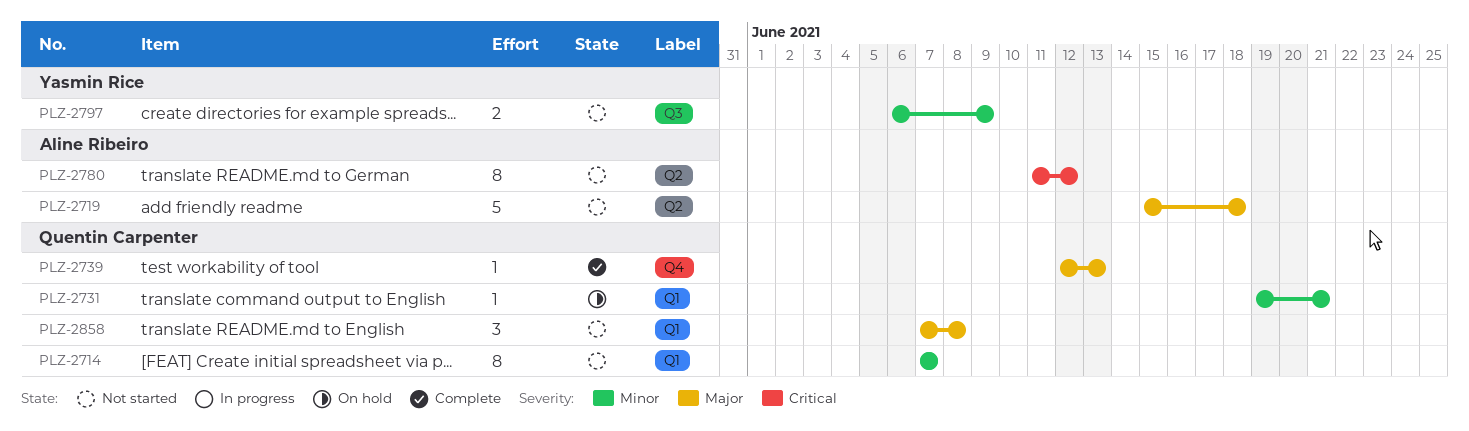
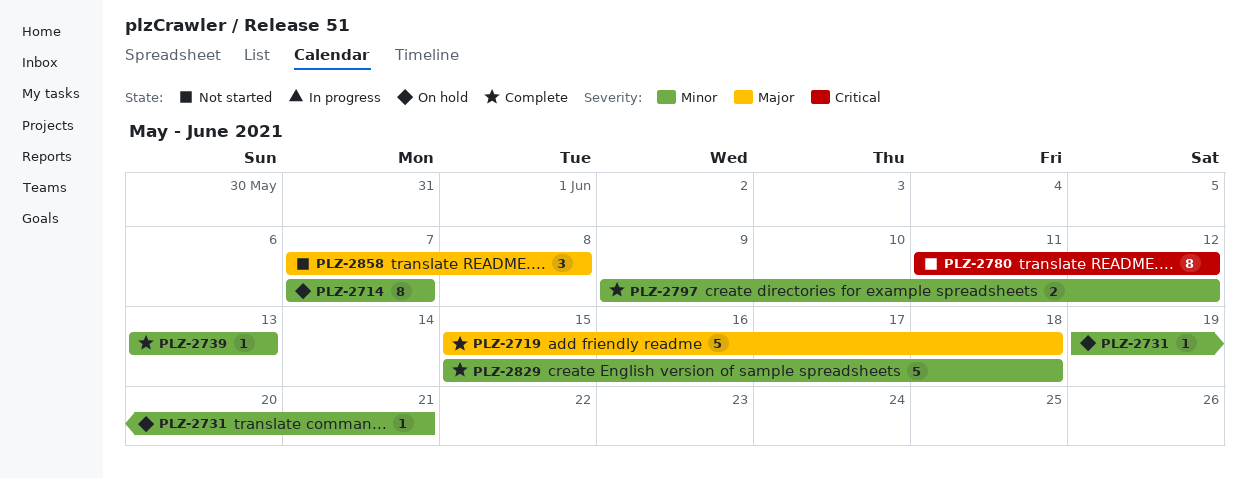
PLZ-2714, status: Not started -> On hold
PLZ-2719, status: Not started -> Complete
PLZ-2739, priority: Major -> Minor
PLZ-2739, start: Jun 12 -> Jun 13
PLZ-2797, status: Not started -> Complete
PLZ-2797, start: Jun 6 -> Jun 9
PLZ-2797, due: Jun 9 -> Jun 12
PLZ-2829: none -> present

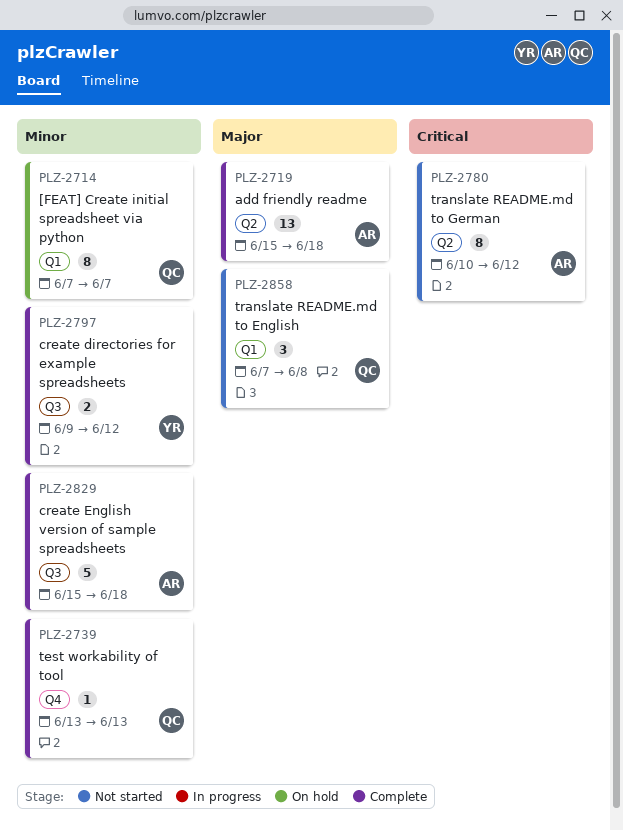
PLZ-2719, estimate: 5 -> 13
PLZ-2731: present -> none
PLZ-2780, start: Jun 11 -> Jun 10

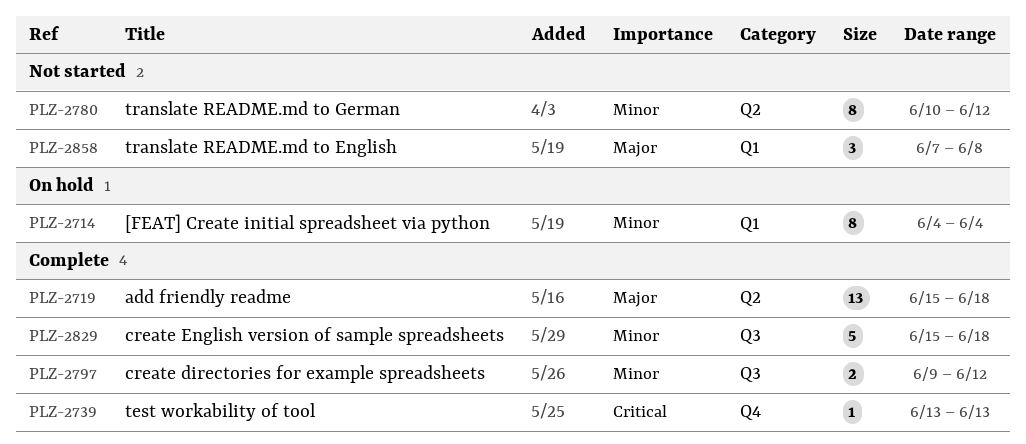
PLZ-2714, start: Jun 7 -> Jun 4
PLZ-2714, due: Jun 7 -> Jun 4
PLZ-2739, priority: Minor -> Critical
PLZ-2780, priority: Critical -> Minor

